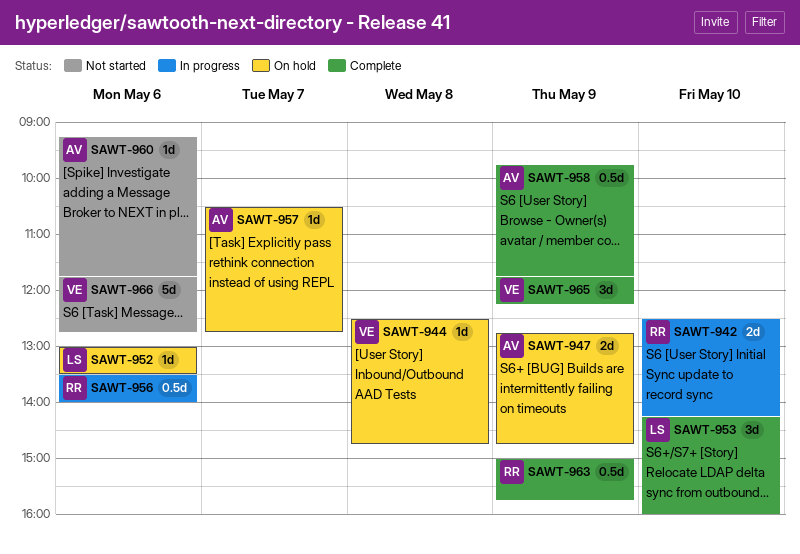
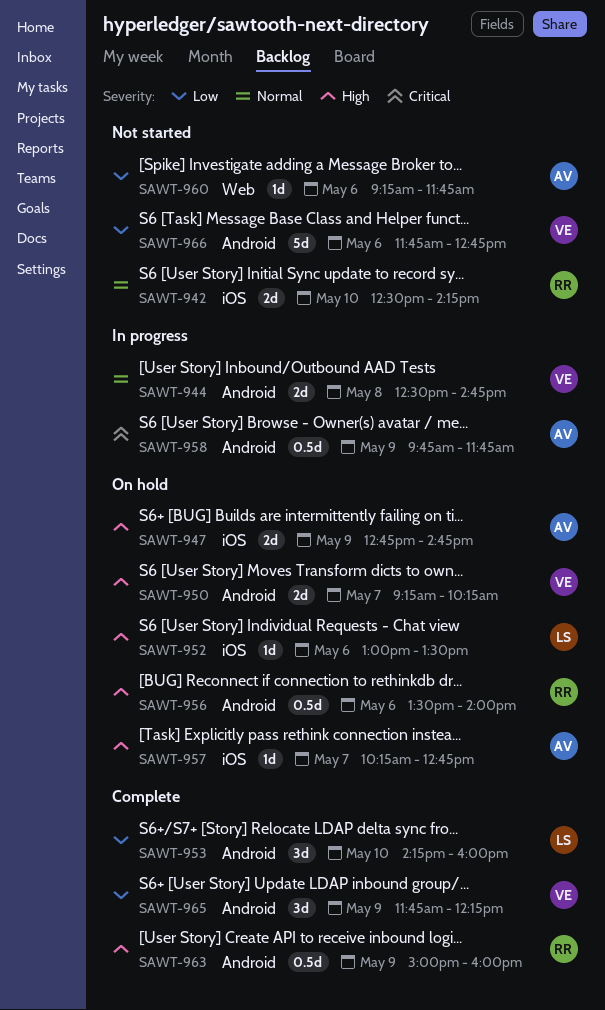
SAWT-942, status: In progress -> Not started
SAWT-944, status: On hold -> In progress
SAWT-944, estimate: 1d -> 2d
SAWT-950: none -> present
SAWT-956, status: In progress -> On hold
SAWT-957, begins: 10:30 -> 10:15
SAWT-958, status: Complete -> In progress
SAWT-963, ends: 15:45 -> 16:00

